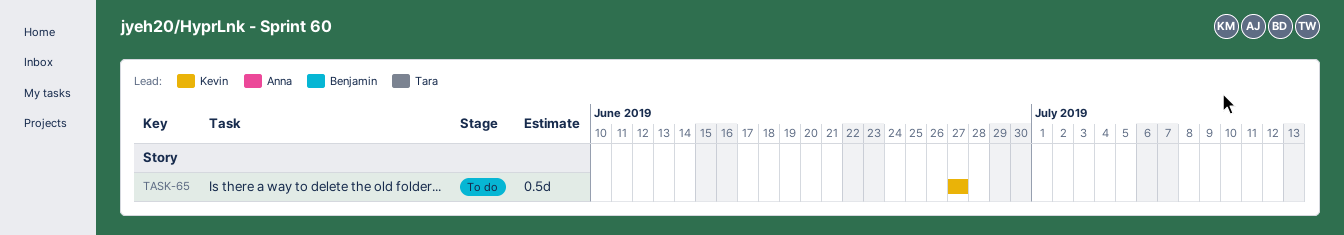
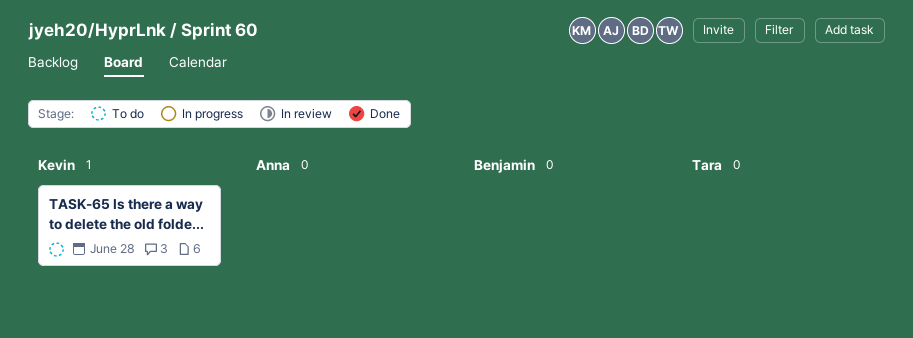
TASK-65, due: Jun 27 -> Jun 28

